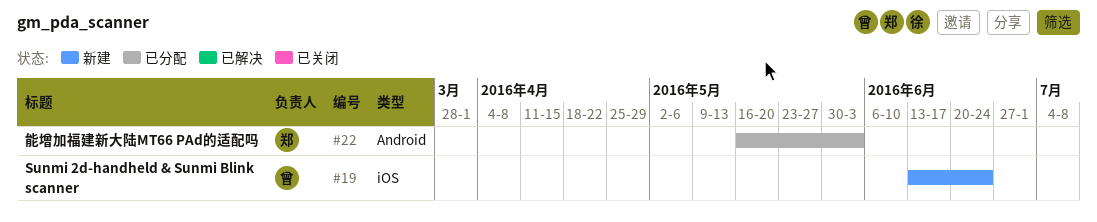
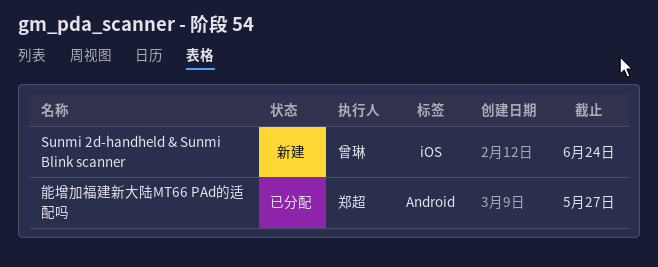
能增加福建新大陆MT66 PAd的适配吗, due: Jun 3 -> May 27

